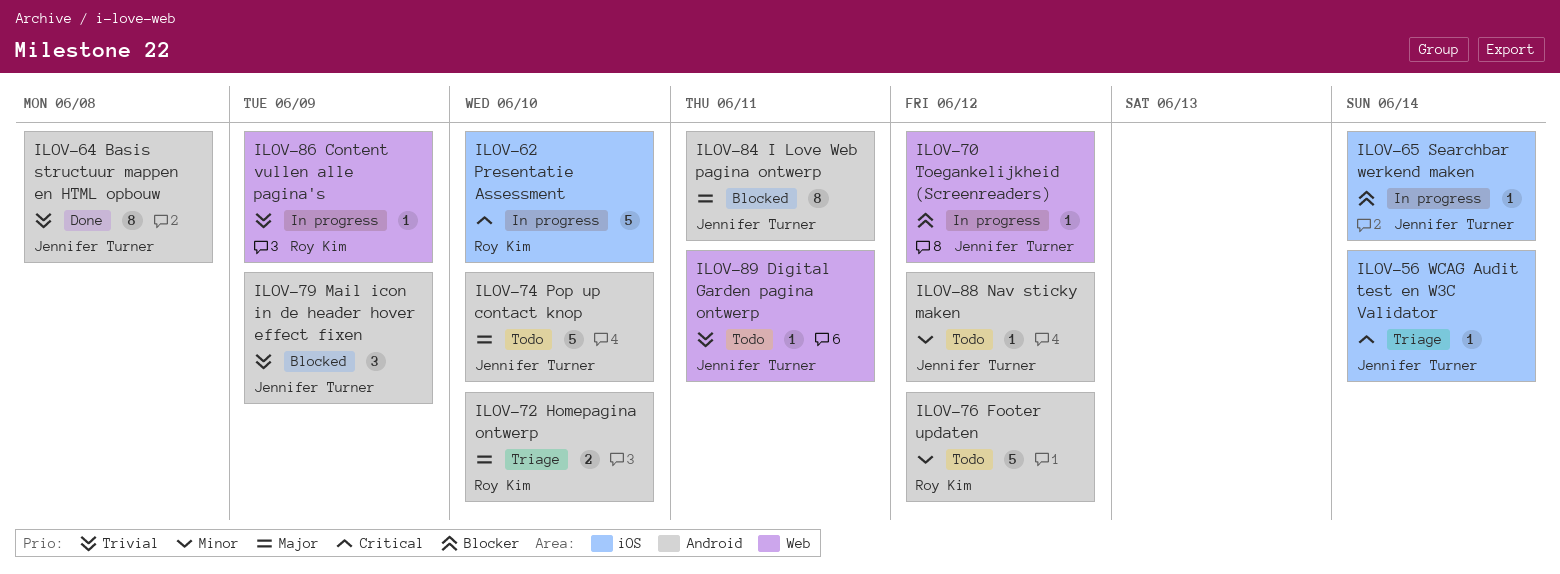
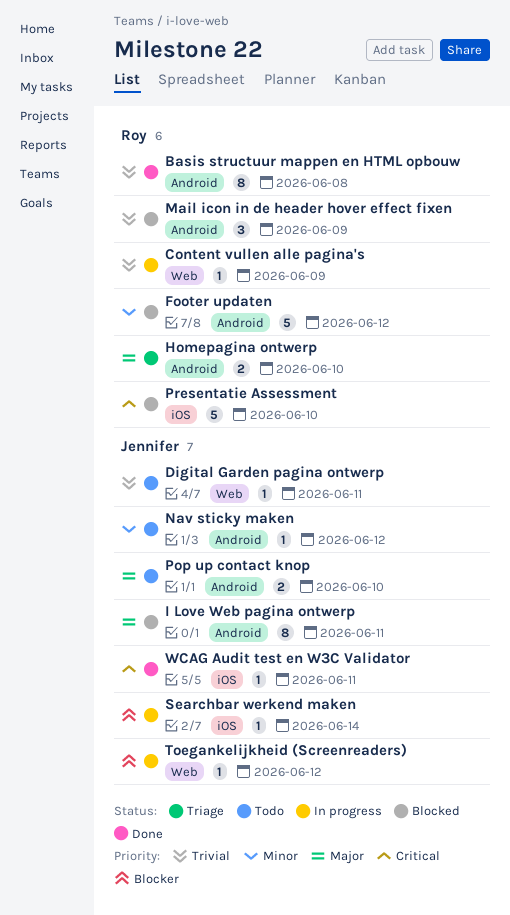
Basis structuur mappen en HTML opbouw, owner: Jennifer Turner -> Roy Kim
Footer updaten, status: Todo -> Blocked
Mail icon in de header hover effect fixen, owner: Jennifer Turner -> Roy Kim
Pop up contact knop, estimate: 5 -> 2
Presentatie Assessment, status: In progress -> Blocked
WCAG Audit test en W3C Validator, status: Triage -> Done
WCAG Audit test en W3C Validator, due: Jun 14 -> Jun 11

